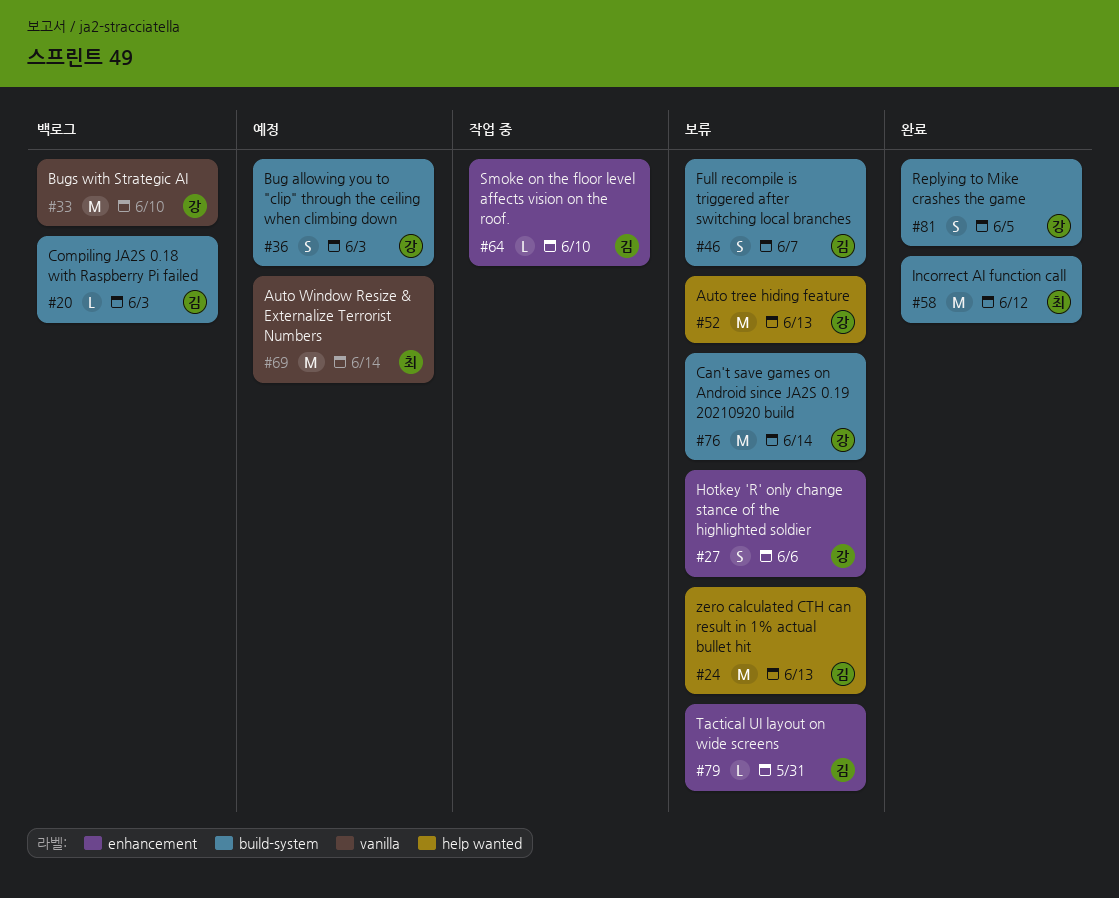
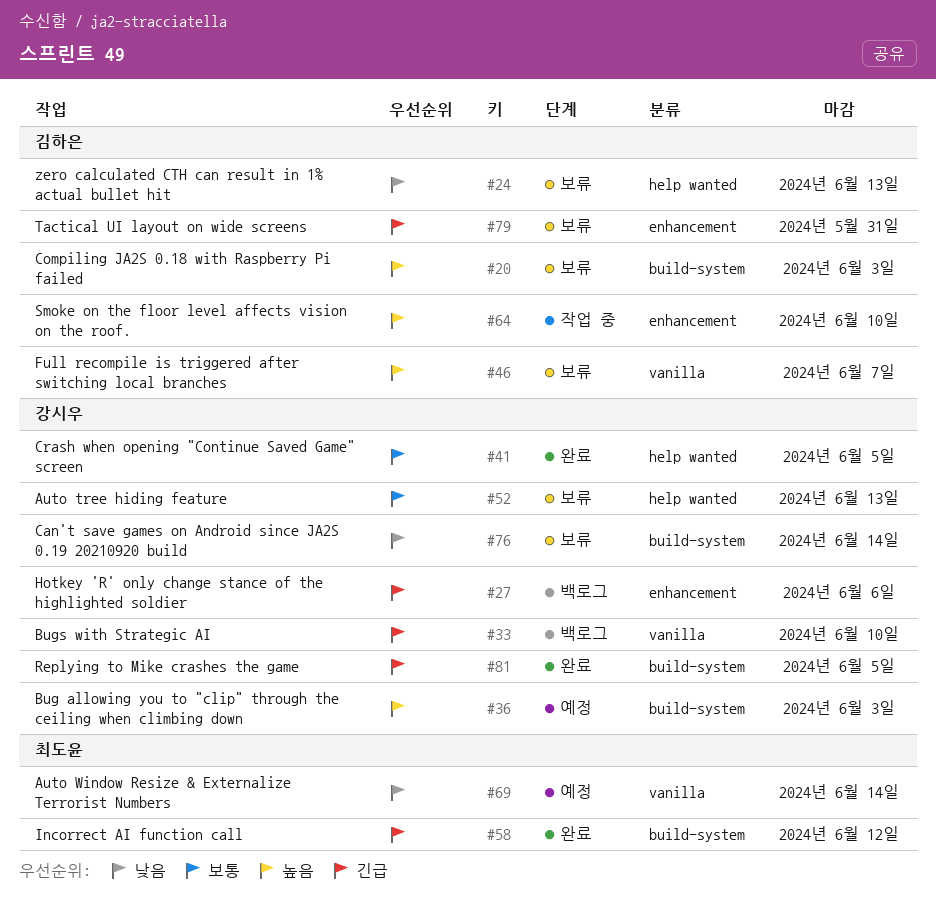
#20, status: 백로그 -> 보류
#27, status: 보류 -> 백로그
#41: none -> present
#46, label: build-system -> vanilla

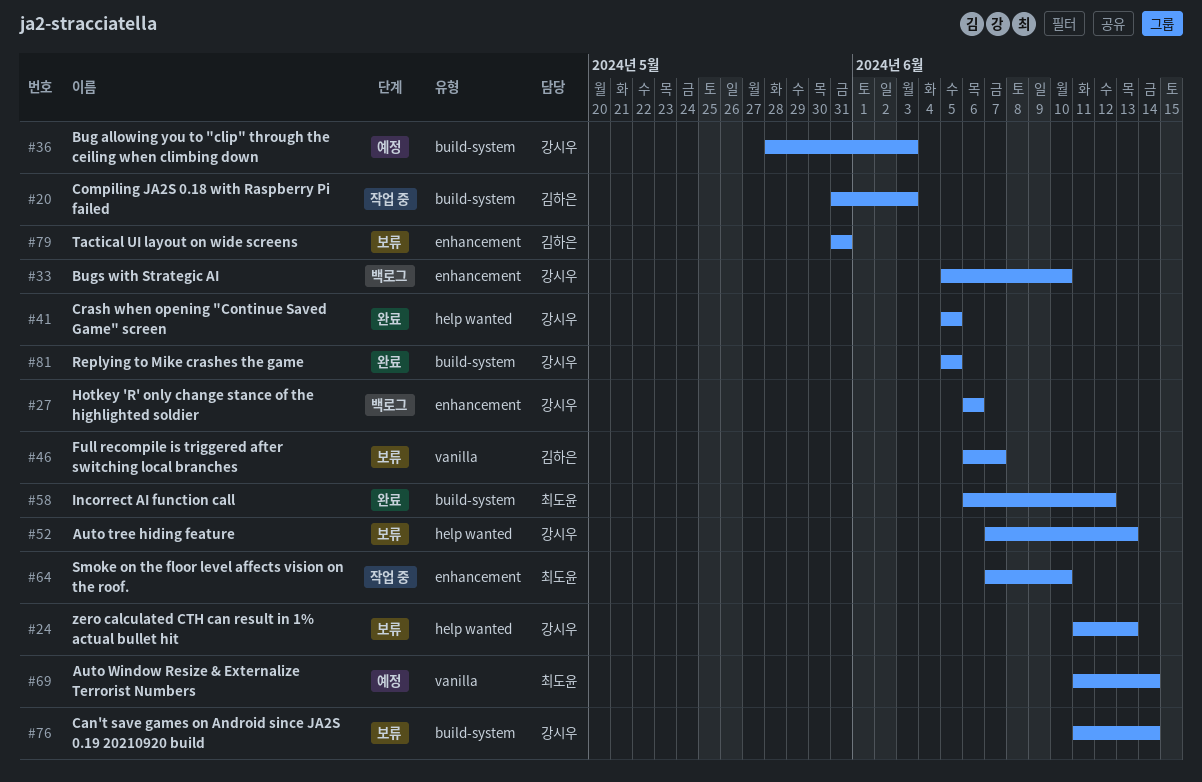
#20, status: 보류 -> 작업 중
#24, owner: 김하은 -> 강시우
#33, label: vanilla -> enhancement
#64, owner: 김하은 -> 최도윤

